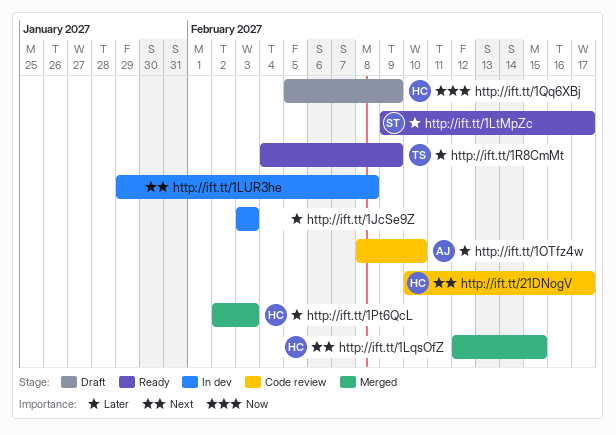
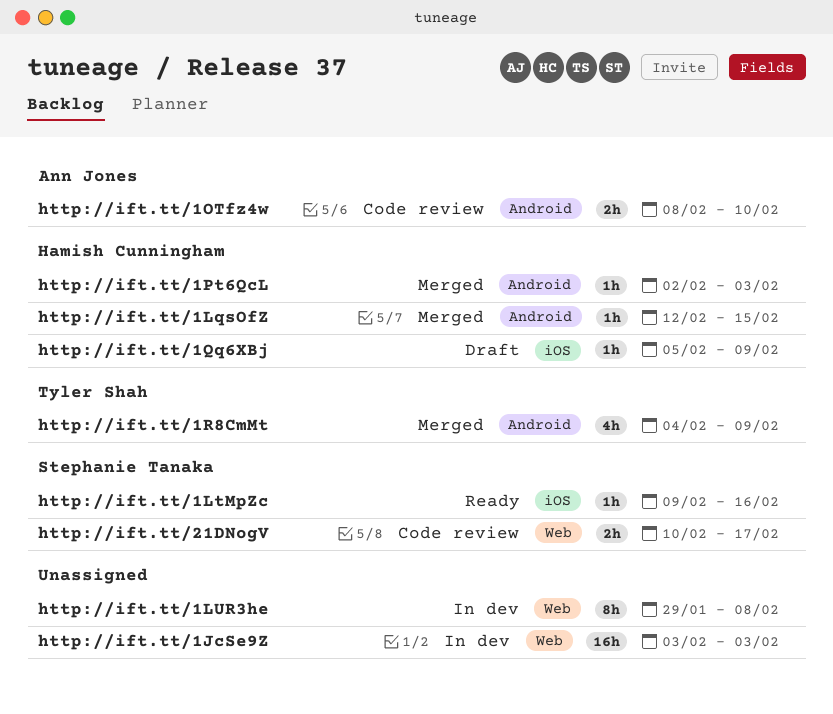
http://ift.tt/1LtMpZc, due: Feb 17 -> Feb 16
http://ift.tt/1R8CmMt, status: Ready -> Merged
http://ift.tt/21DNogV, owner: Hamish Cunningham -> Stephanie Tanaka

